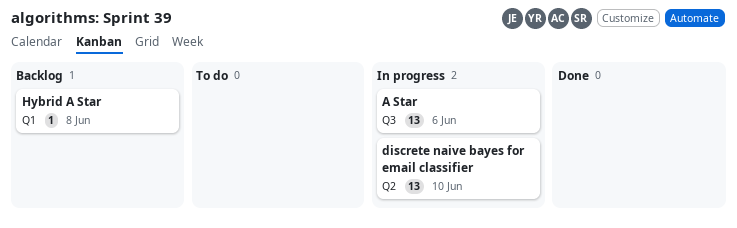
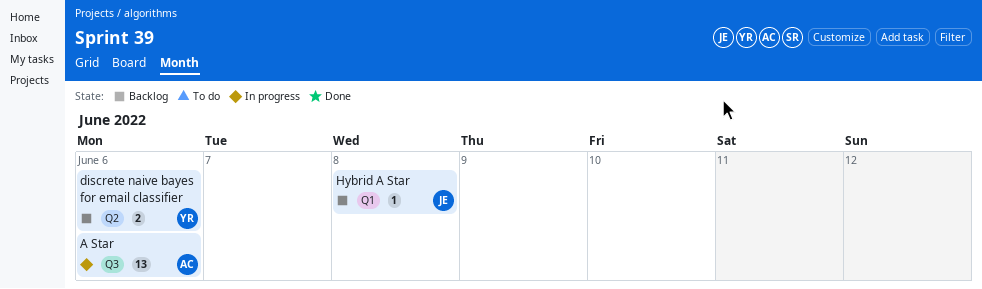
discrete naive bayes for email classifier, status: In progress -> Backlog
discrete naive bayes for email classifier, estimate: 13 -> 2
discrete naive bayes for email classifier, due: Jun 10 -> Jun 6

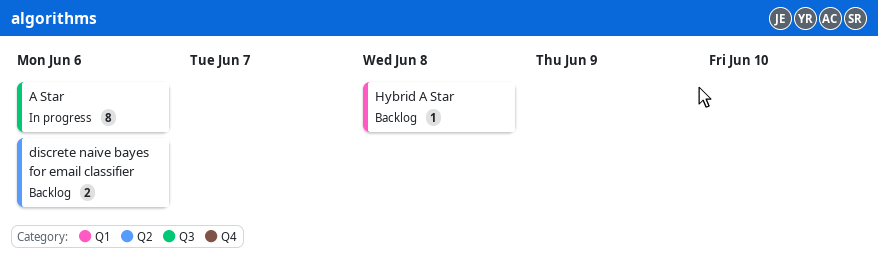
A Star, estimate: 13 -> 8

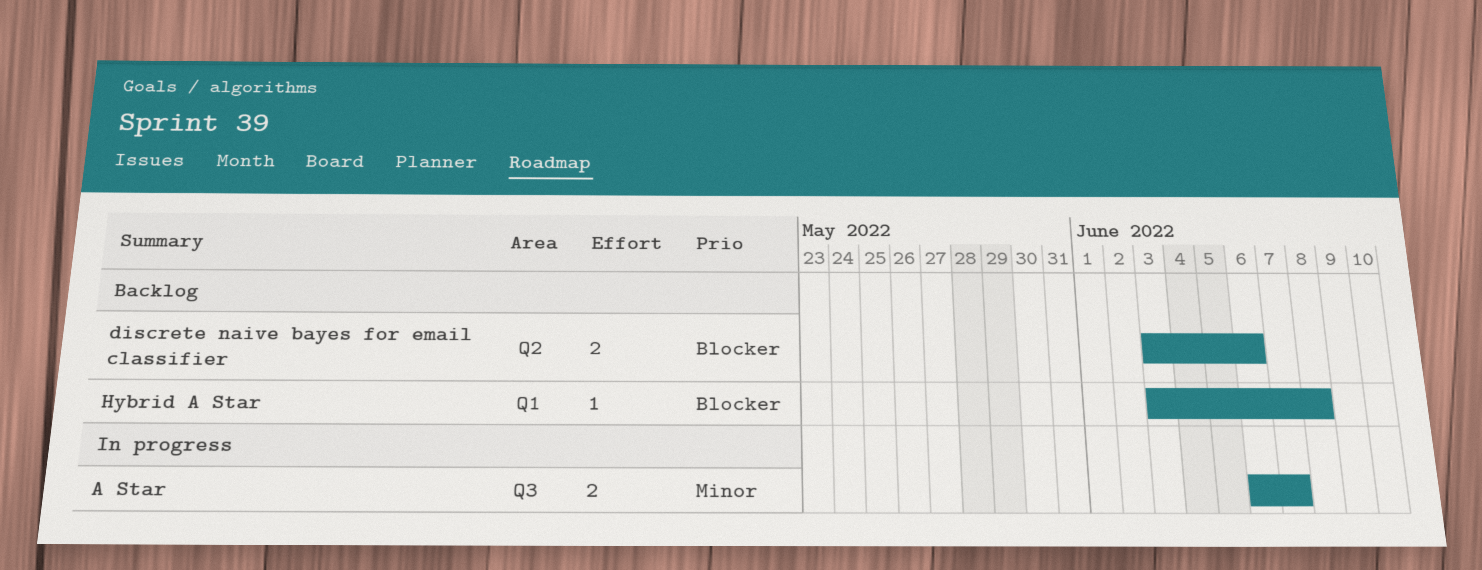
A Star, estimate: 8 -> 2
A Star, due: Jun 6 -> Jun 7

